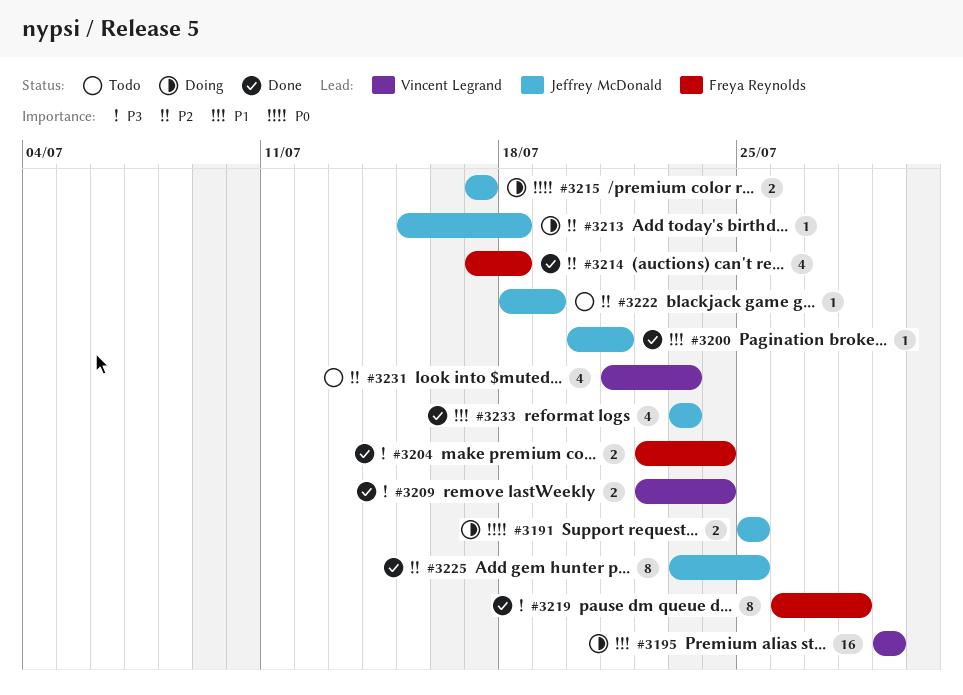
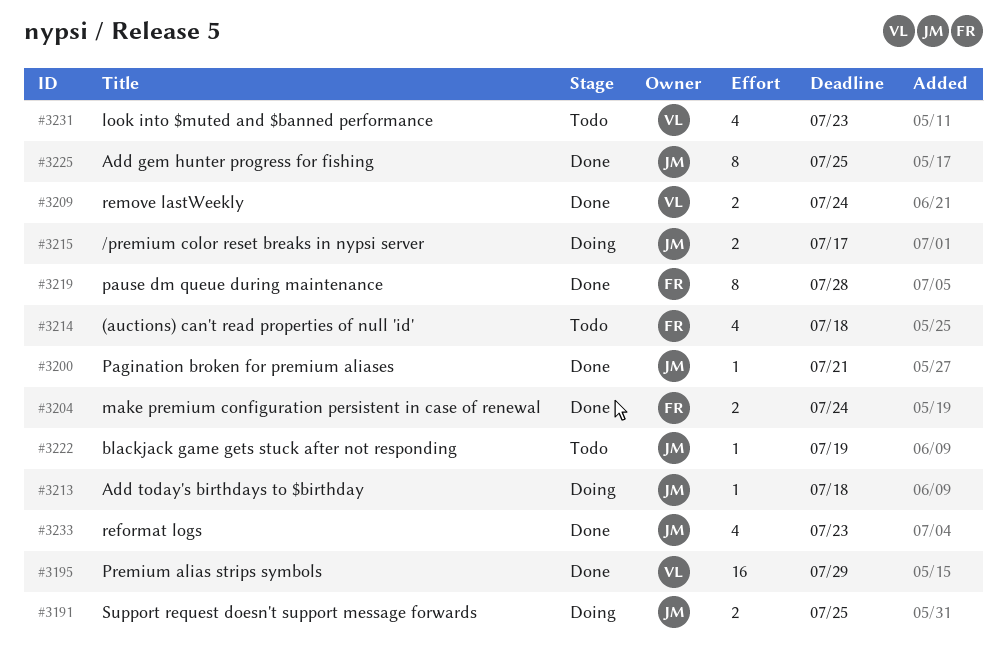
#3195, status: Doing -> Done
#3214, status: Done -> Todo

